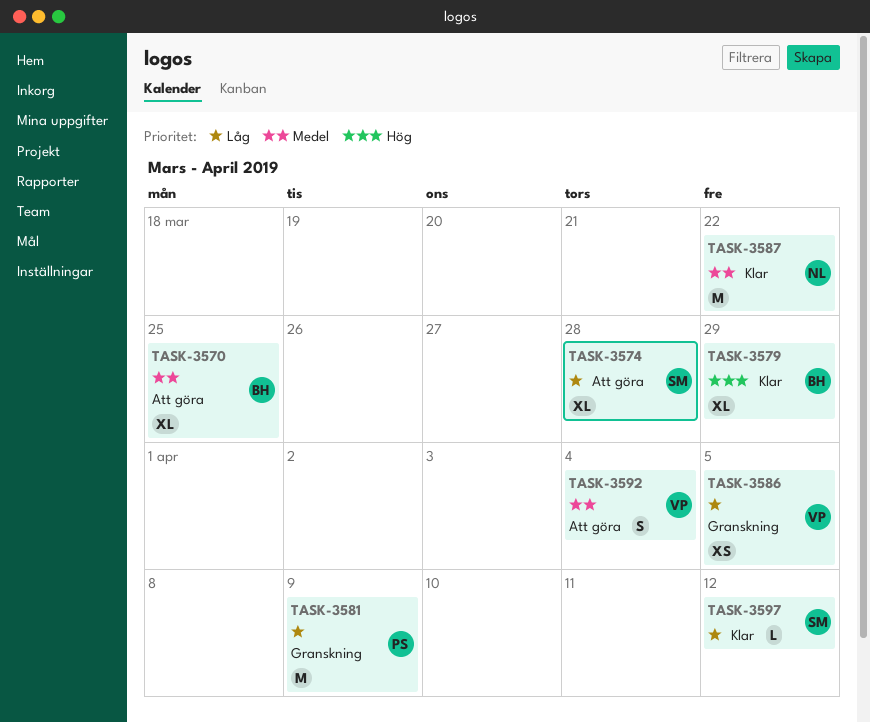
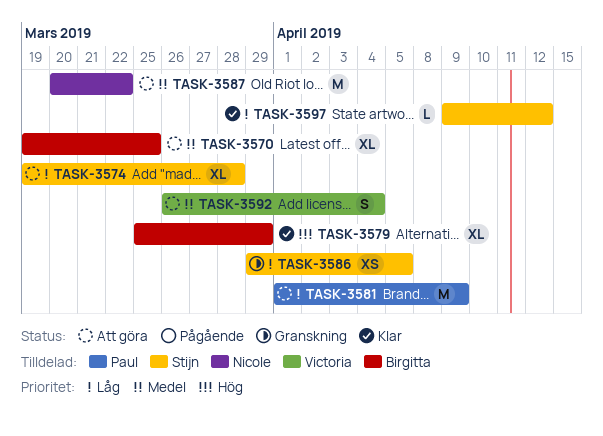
TASK-3581, status: Granskning -> Att göra
TASK-3586, owner: Victoria -> Stijn
TASK-3587, status: Klar -> Att göra

